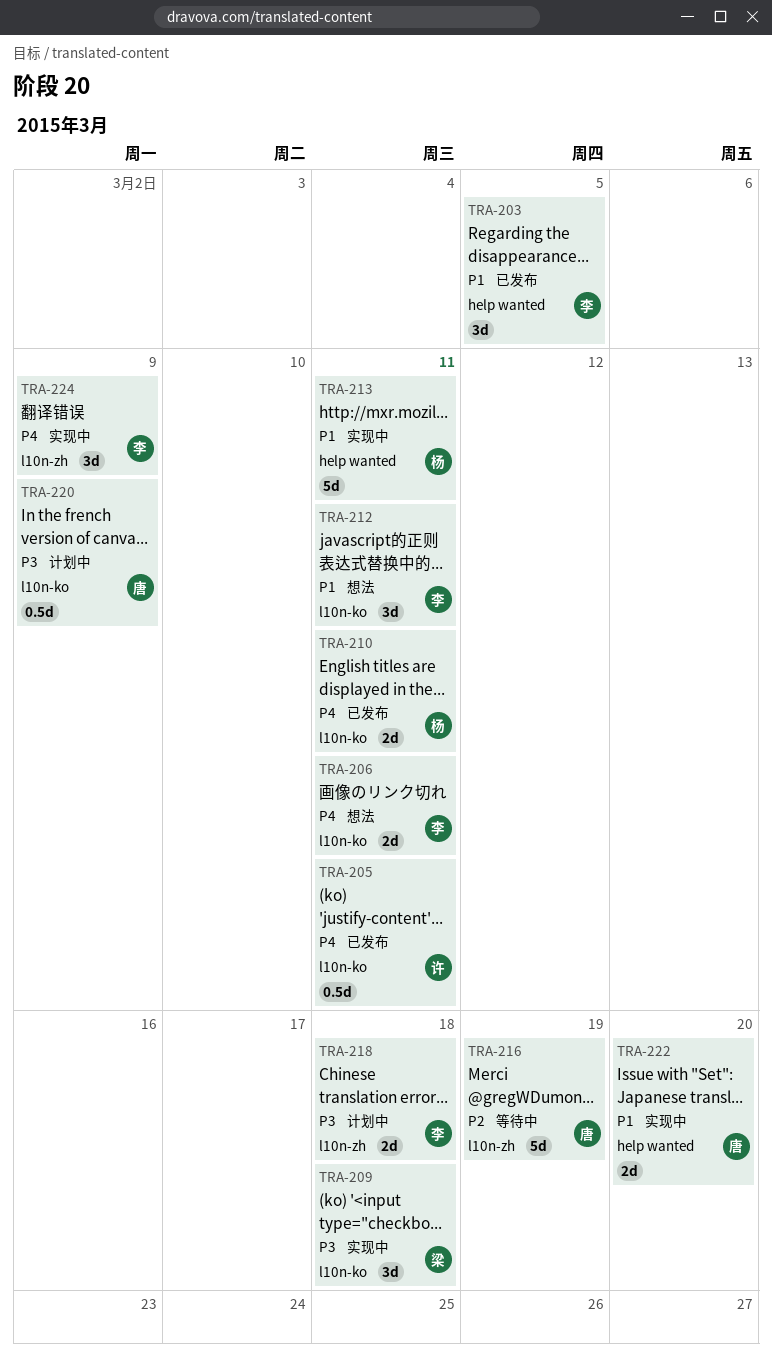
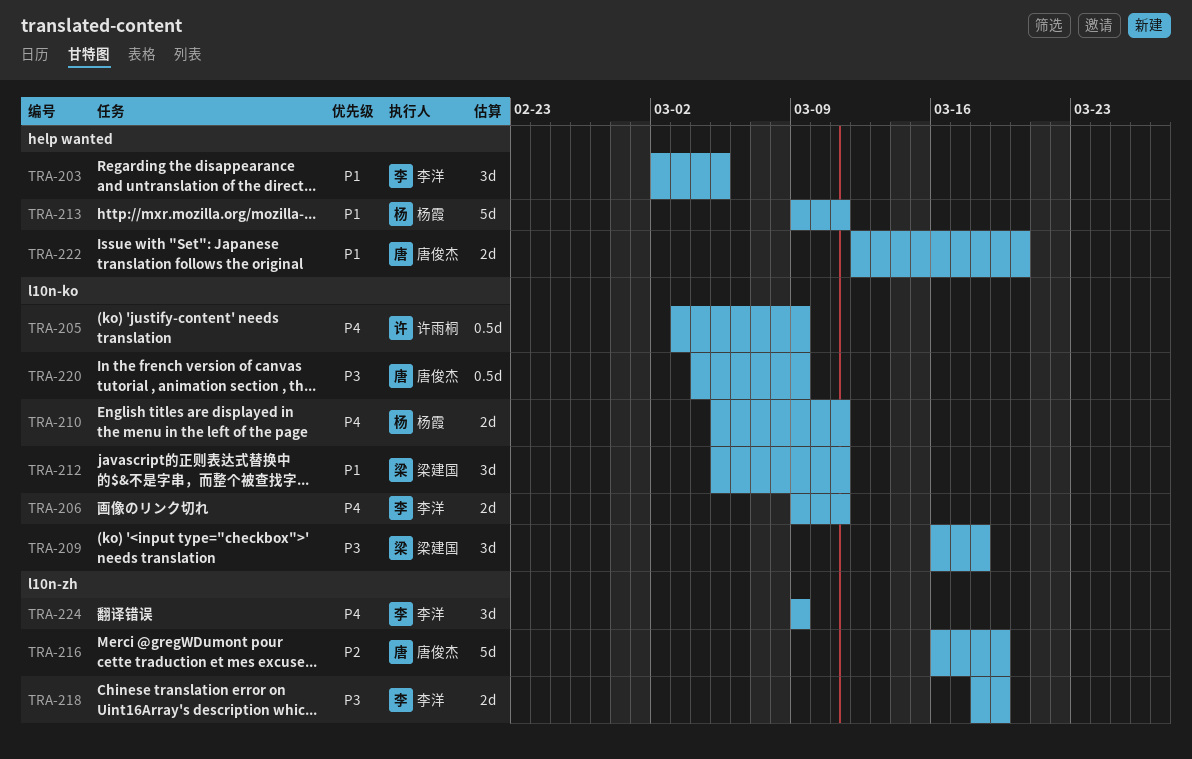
TRA-205, due: Mar 11 -> Mar 9
TRA-212, owner: 李洋 -> 梁建国
TRA-218, due: Mar 18 -> Mar 19

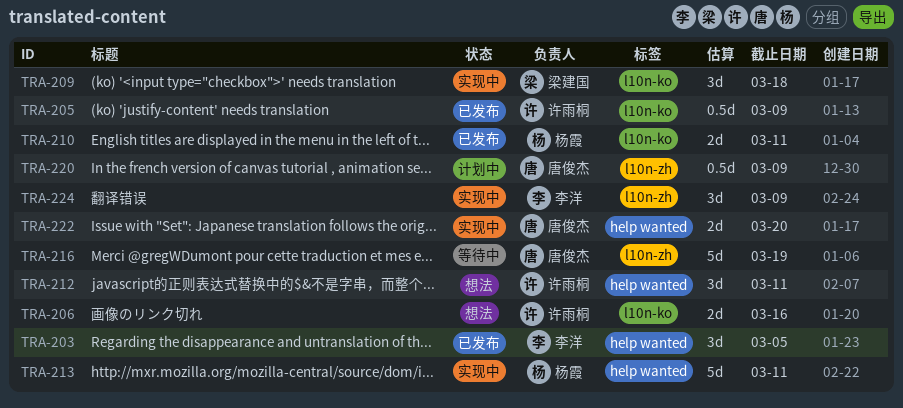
TRA-206, owner: 李洋 -> 许雨桐
TRA-206, due: Mar 11 -> Mar 16
TRA-212, owner: 梁建国 -> 许雨桐
TRA-212, label: l10n-ko -> help wanted
TRA-218: present -> none
TRA-220, label: l10n-ko -> l10n-zh

